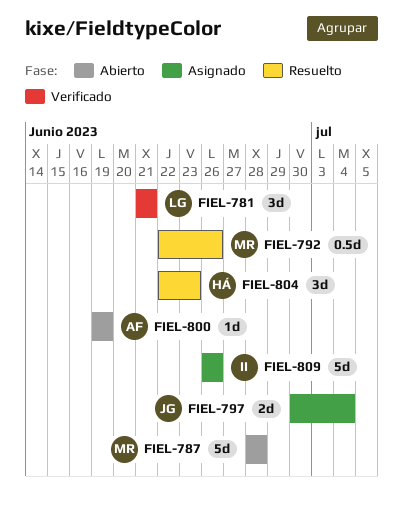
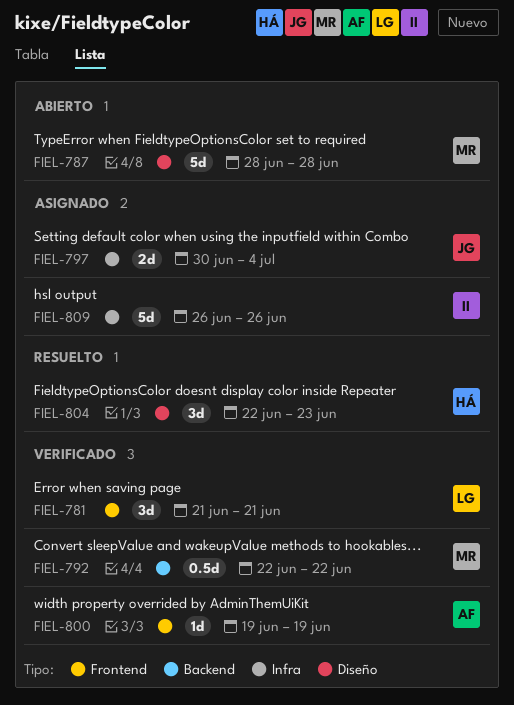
FIEL-792, status: Resuelto -> Verificado
FIEL-792, due: Jun 26 -> Jun 22
FIEL-800, status: Abierto -> Verificado

